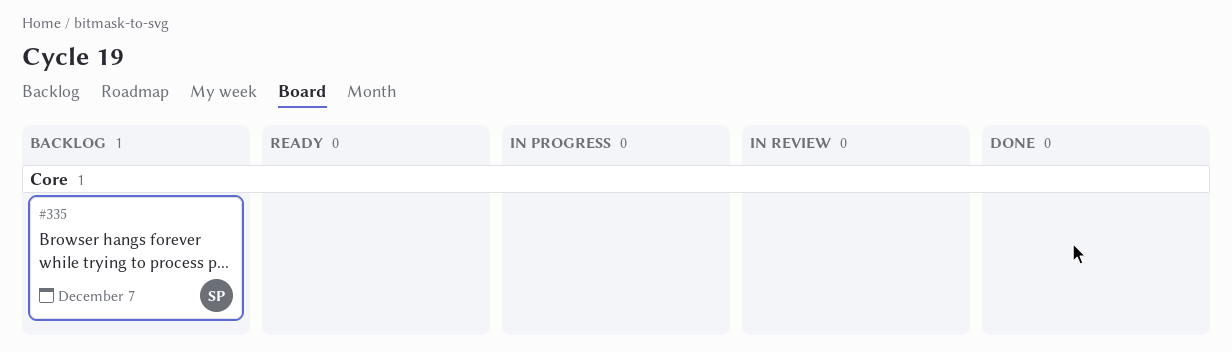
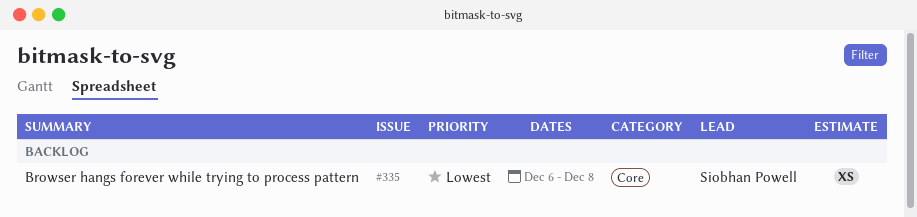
#335, due: Dec 7 -> Dec 8

